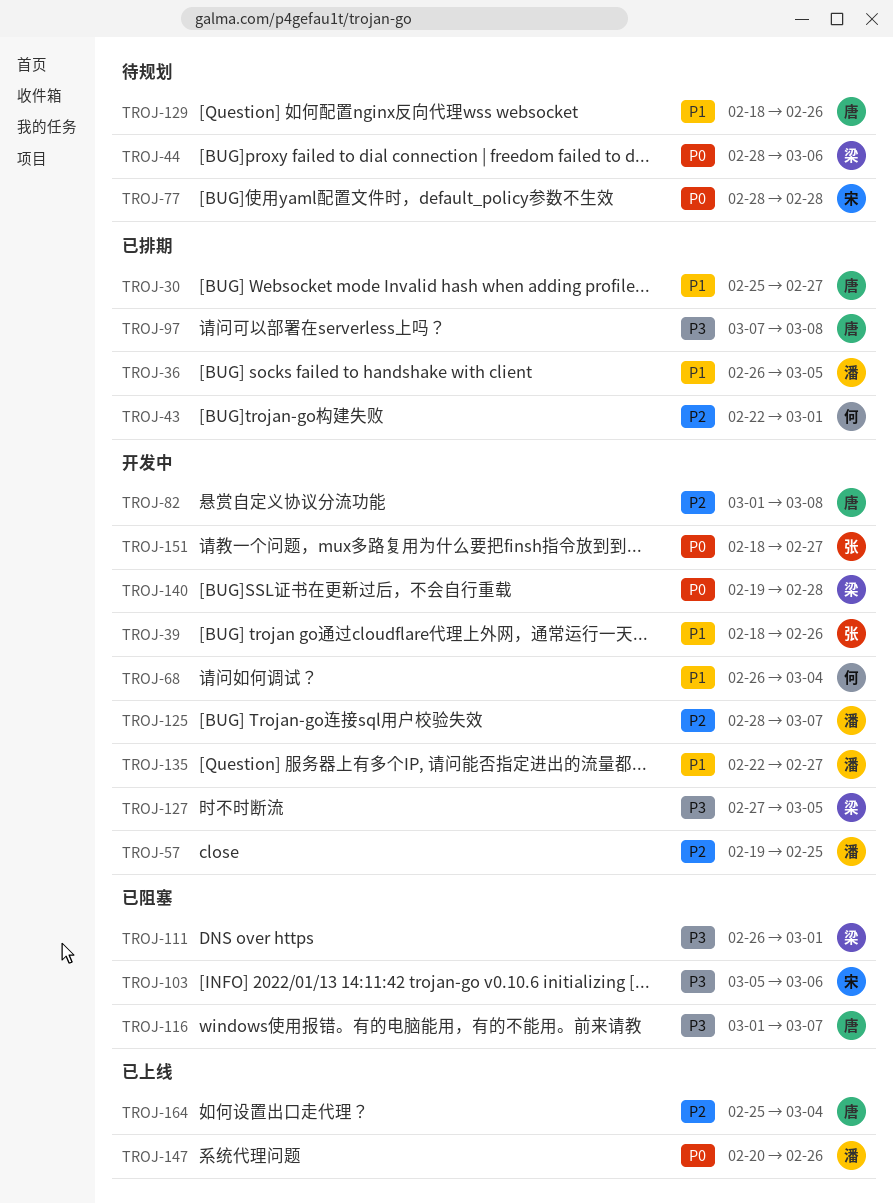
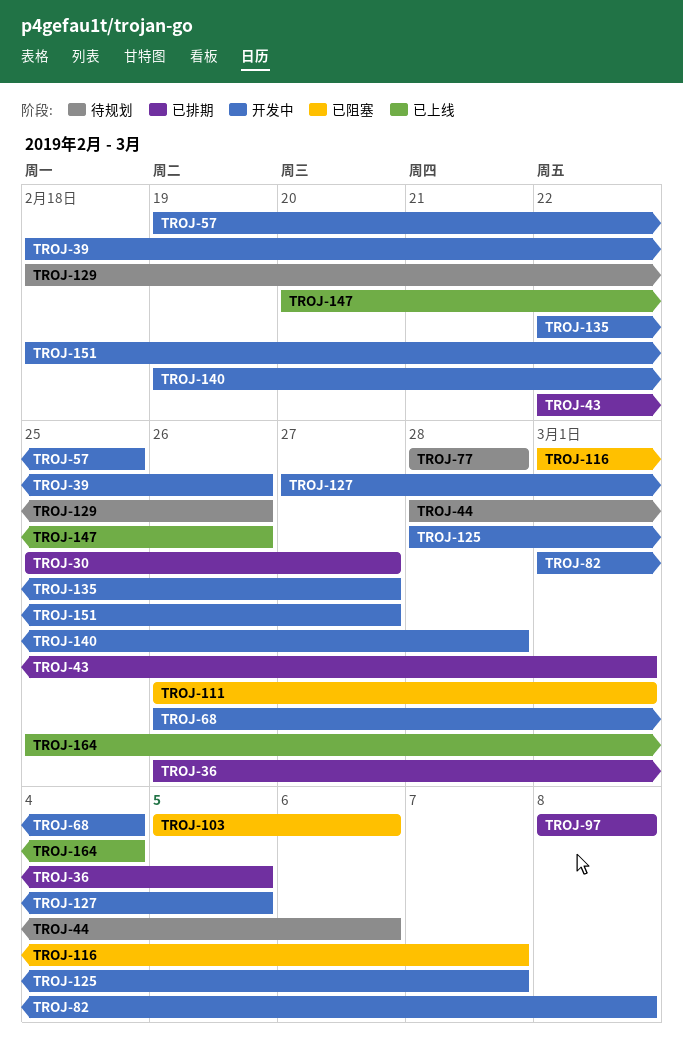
TROJ-97, start: Mar 7 -> Mar 8

